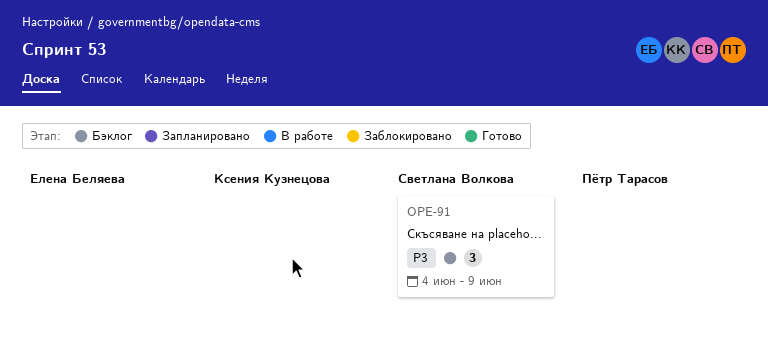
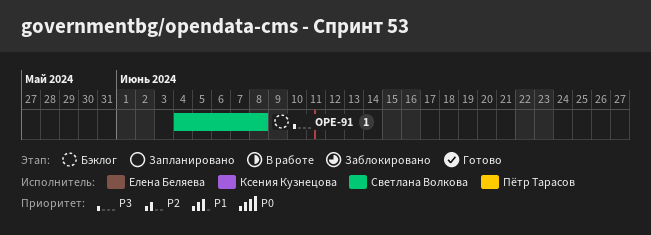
OPE-91, estimate: 3 -> 1
OPE-91, due: Jun 9 -> Jun 8

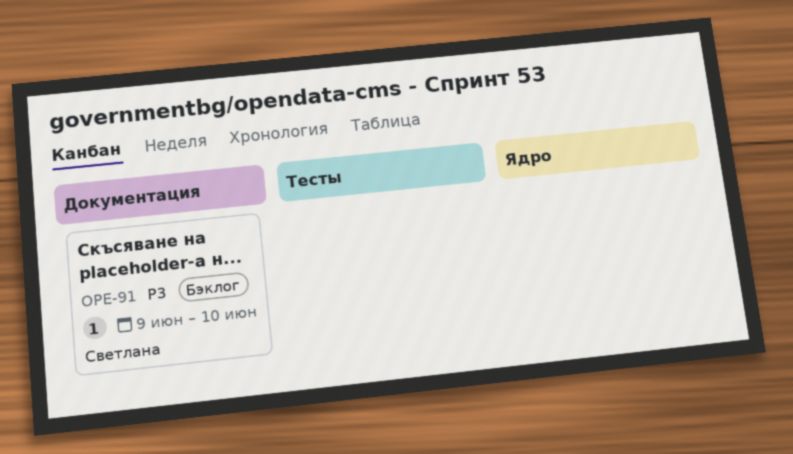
OPE-91, start: Jun 4 -> Jun 9
OPE-91, due: Jun 8 -> Jun 10

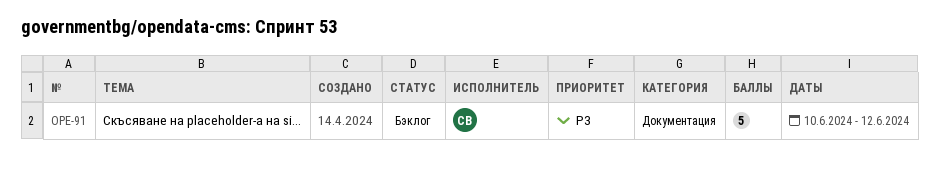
OPE-91, estimate: 1 -> 5
OPE-91, start: Jun 9 -> Jun 10
OPE-91, due: Jun 10 -> Jun 12

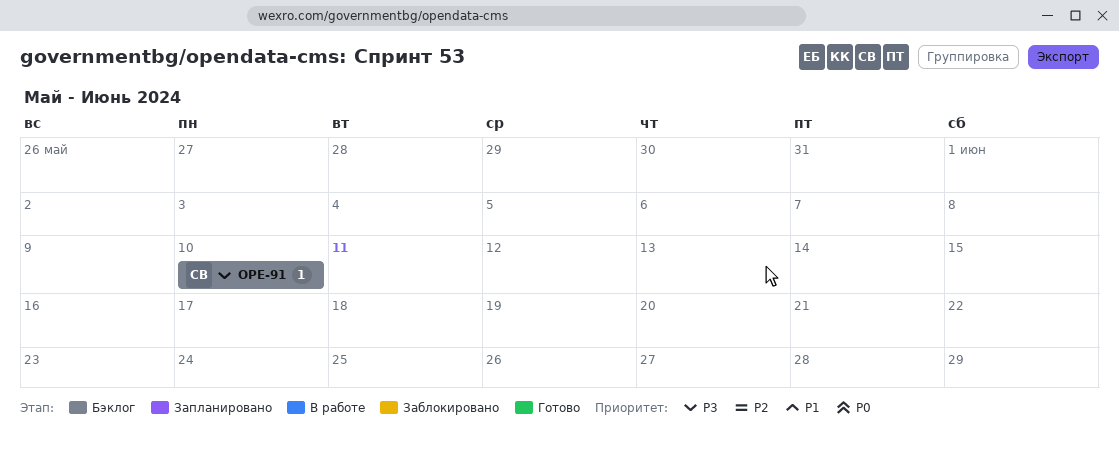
OPE-91, estimate: 5 -> 1
OPE-91, due: Jun 12 -> Jun 10

